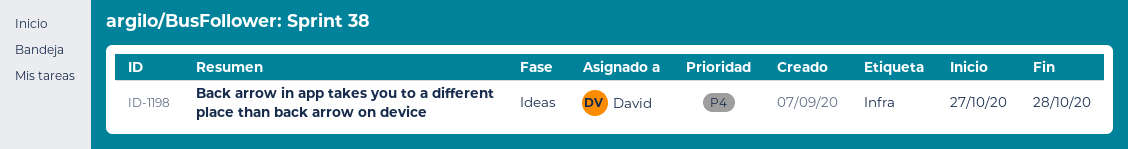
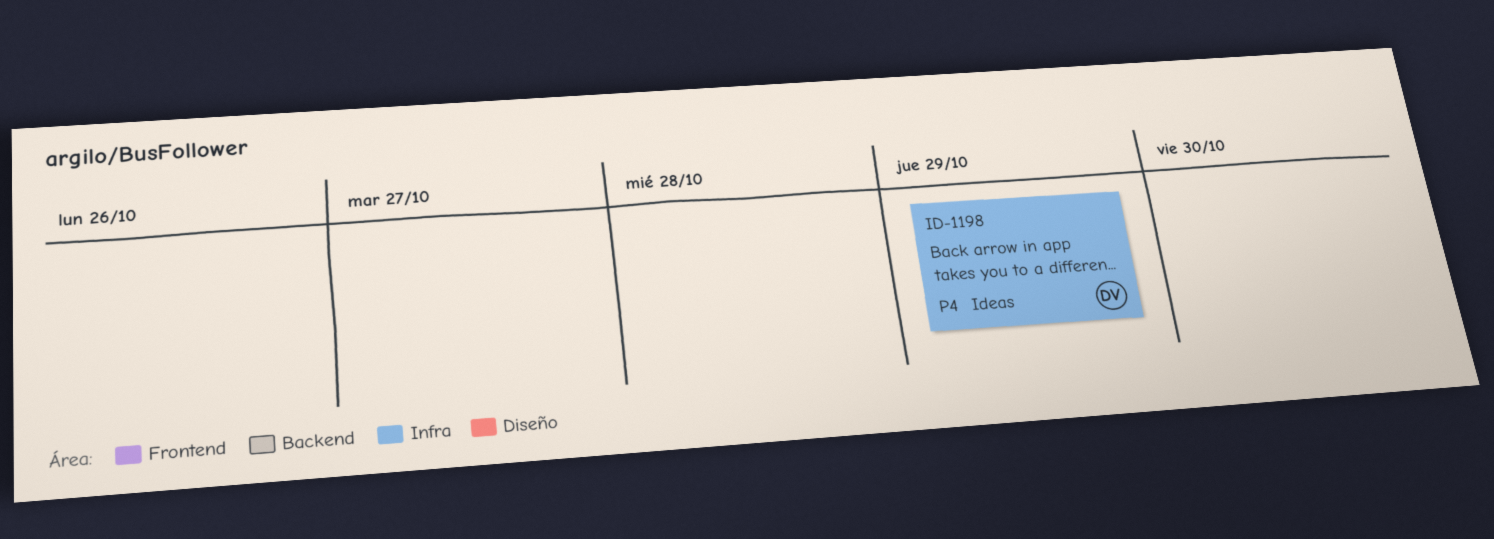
ID-1198, due: Oct 28 -> Oct 29

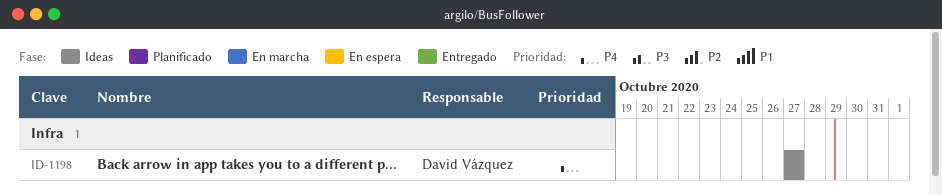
ID-1198, due: Oct 29 -> Oct 27

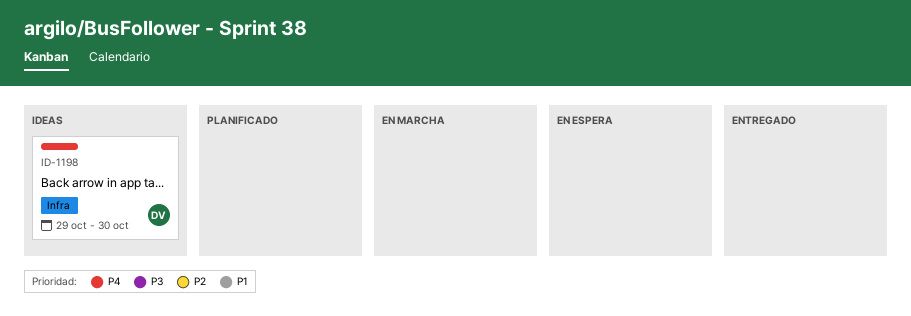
ID-1198, start: Oct 27 -> Oct 29
ID-1198, due: Oct 27 -> Oct 30

